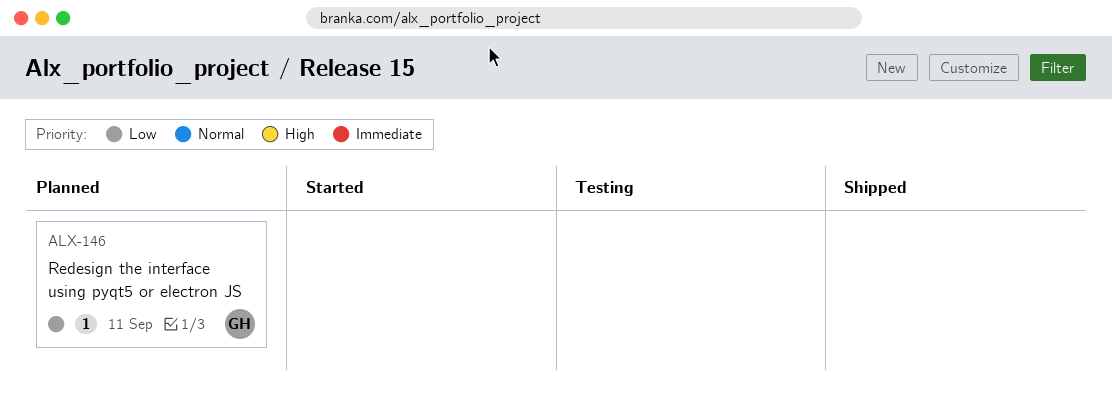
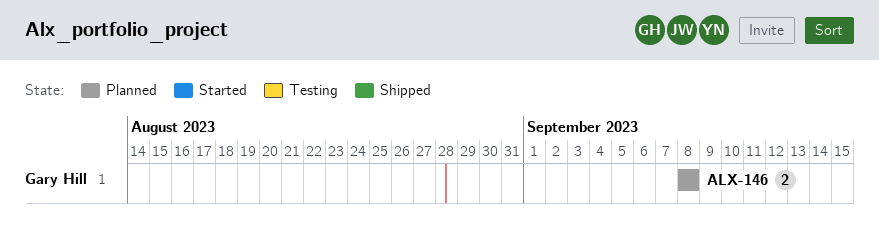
ALX-146, estimate: 1 -> 2
ALX-146, due: Sep 11 -> Sep 8

